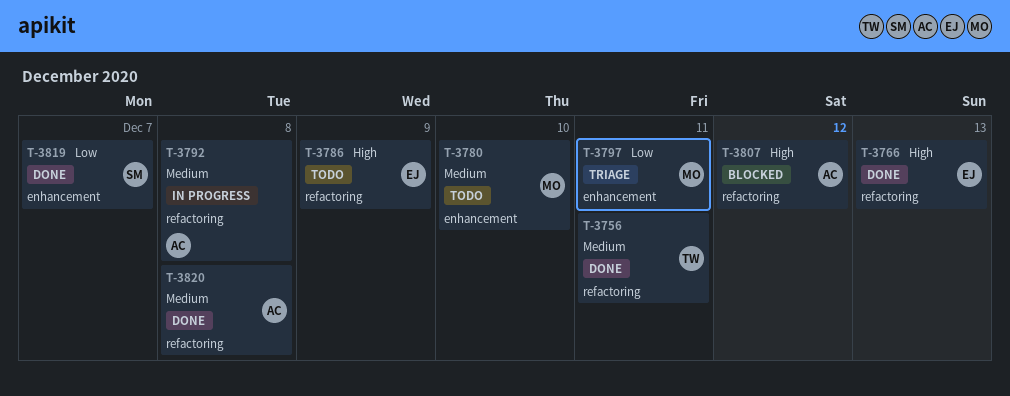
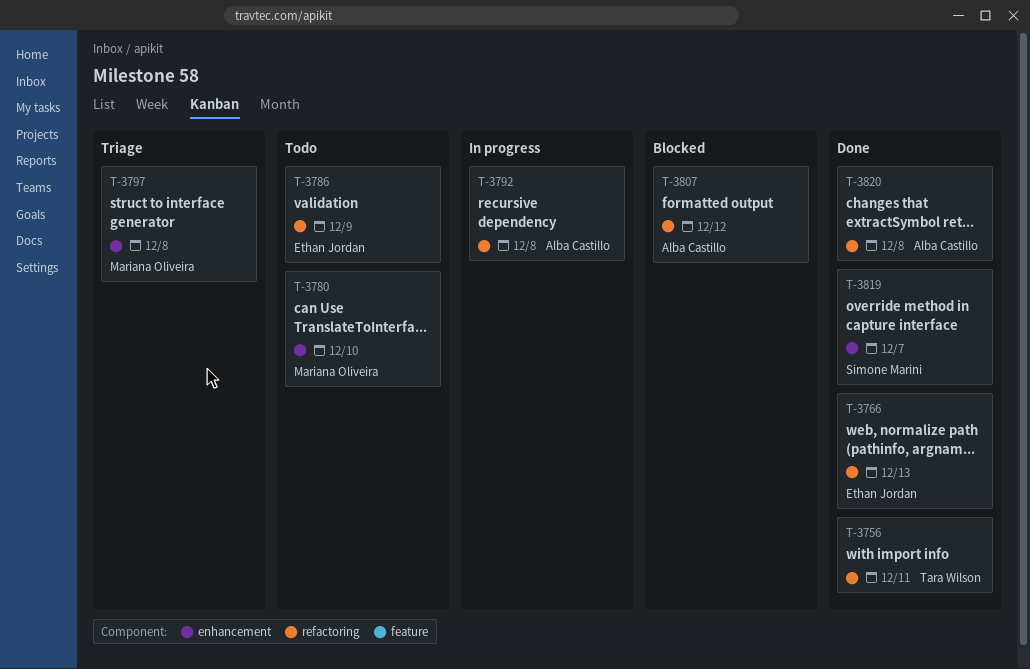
T-3797, day: Dec 11 -> Dec 8

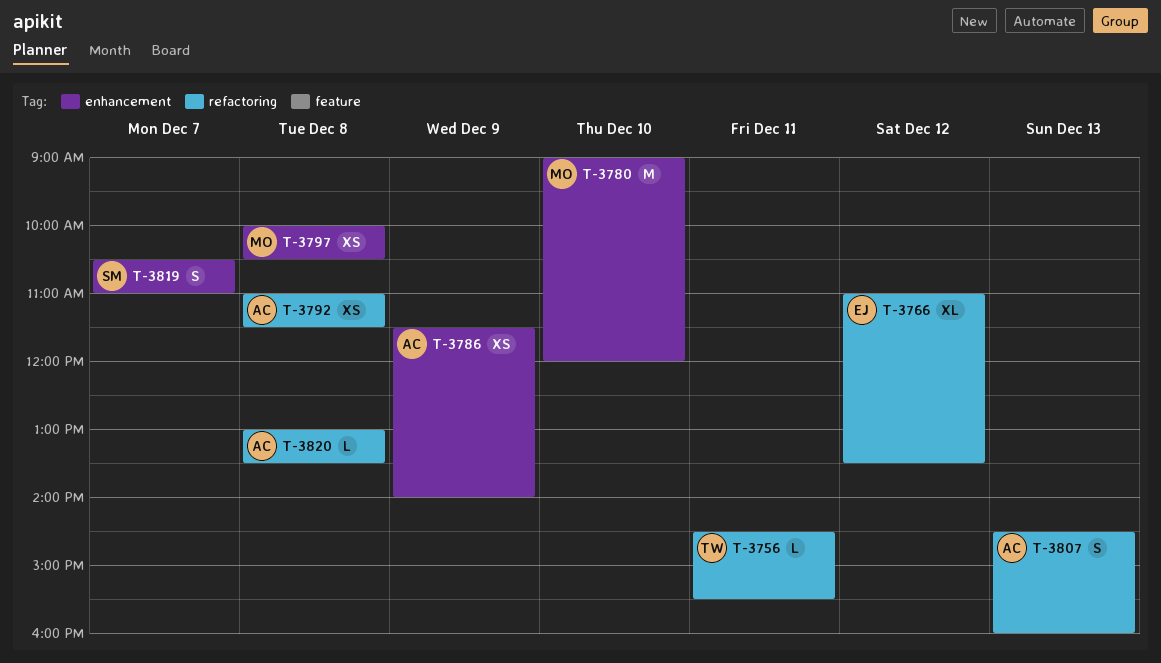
T-3766, day: Dec 13 -> Dec 12
T-3786, owner: Ethan Jordan -> Alba Castillo
T-3786, label: refactoring -> enhancement
T-3807, day: Dec 12 -> Dec 13

